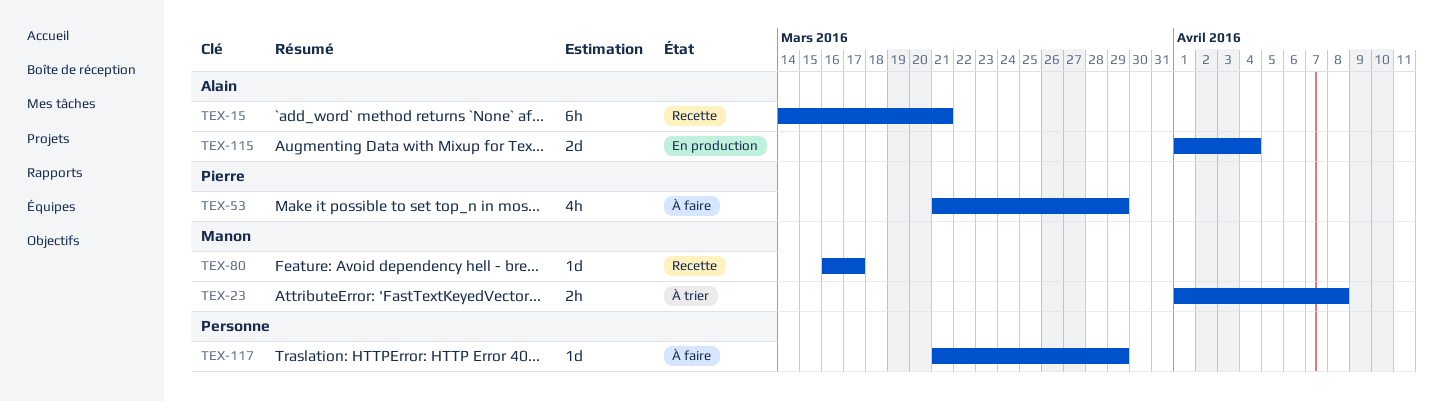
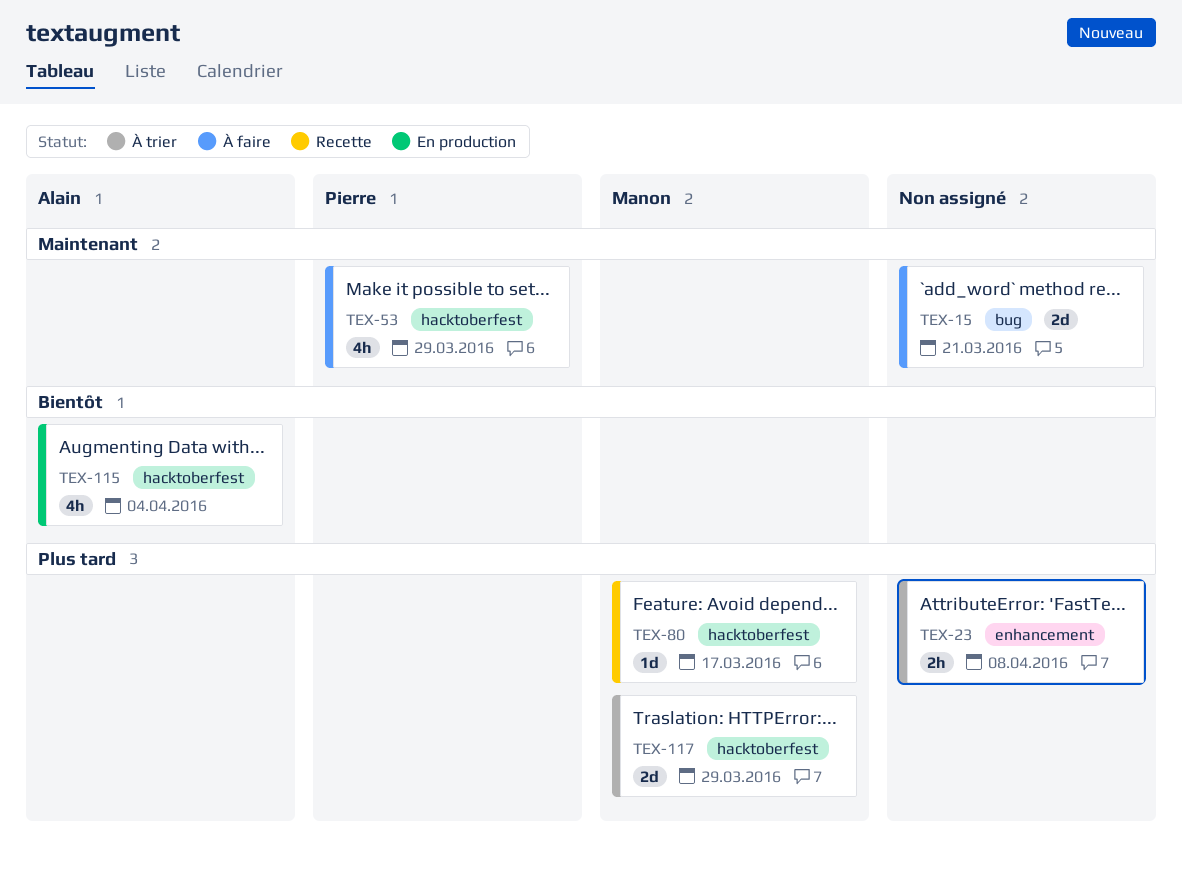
TEX-15, status: Recette -> À faire
TEX-15, owner: Alain -> none
TEX-15, estimate: 6h -> 2d
TEX-23, owner: Manon -> none
TEX-115, estimate: 2d -> 4h
TEX-117, status: À faire -> À trier
TEX-117, owner: none -> Manon
TEX-117, estimate: 1d -> 2d

